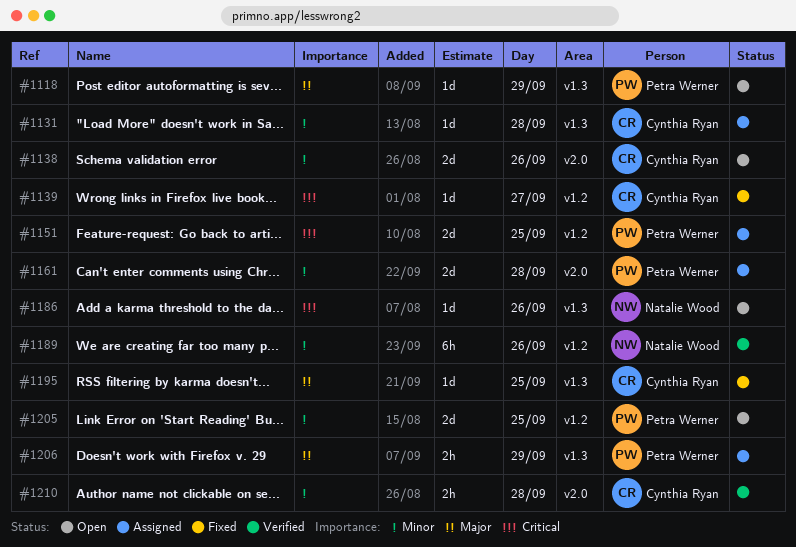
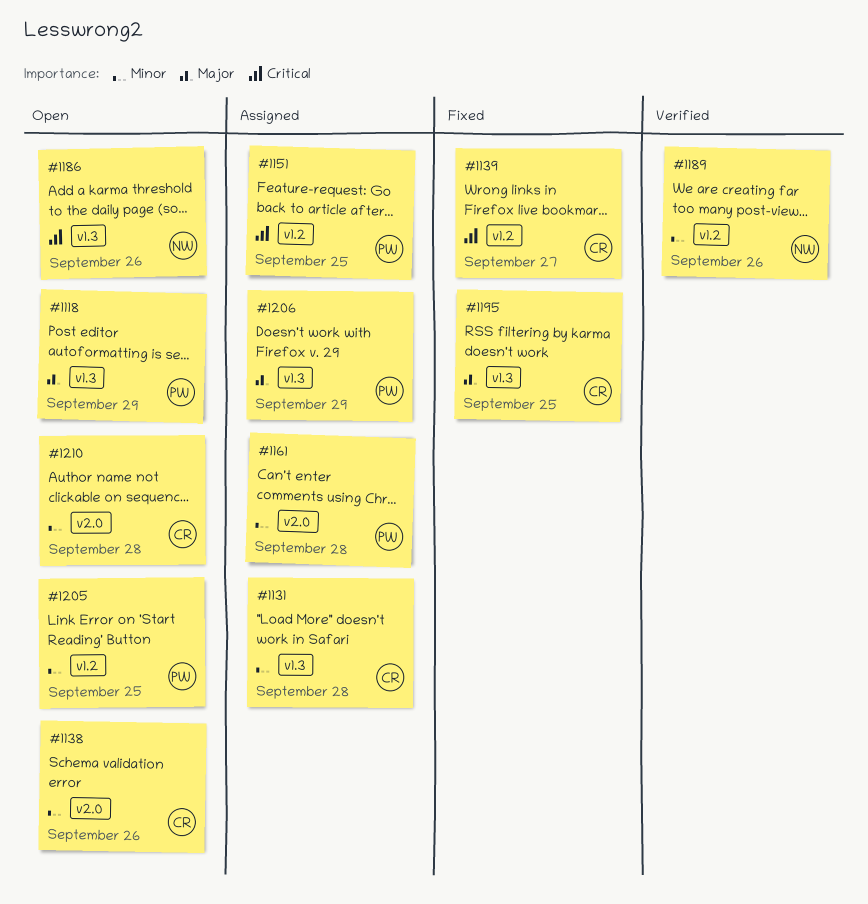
#1210, status: Verified -> Open

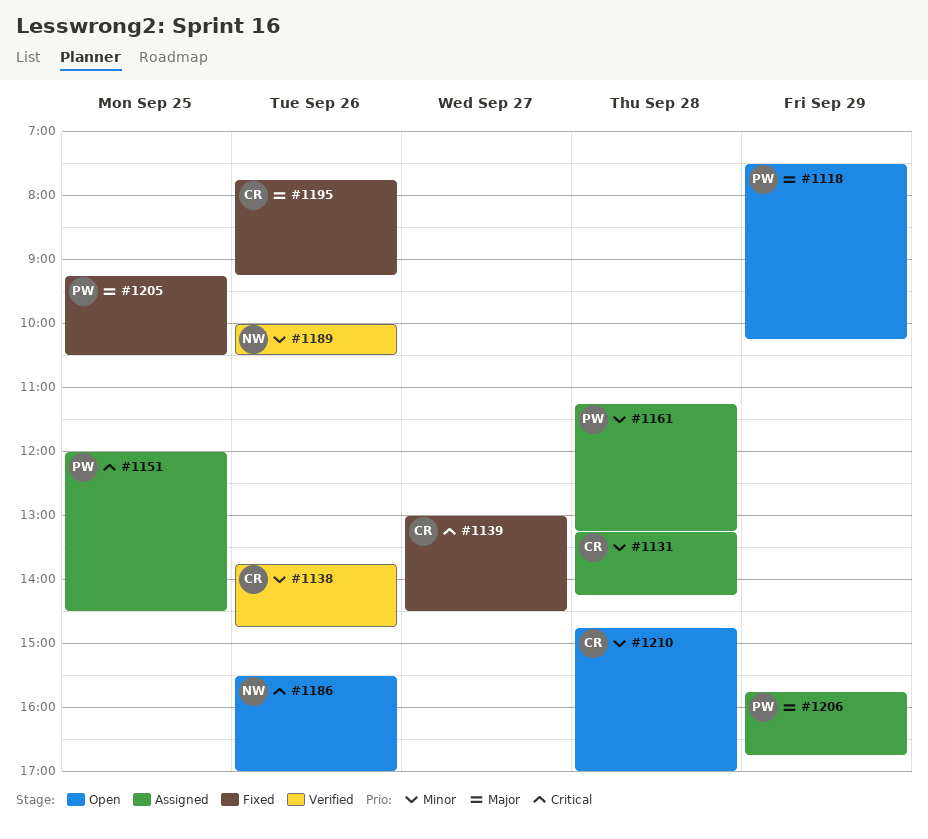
#1138, status: Open -> Verified
#1195, day: Sep 25 -> Sep 26
#1205, status: Open -> Fixed
#1205, priority: Minor -> Major

